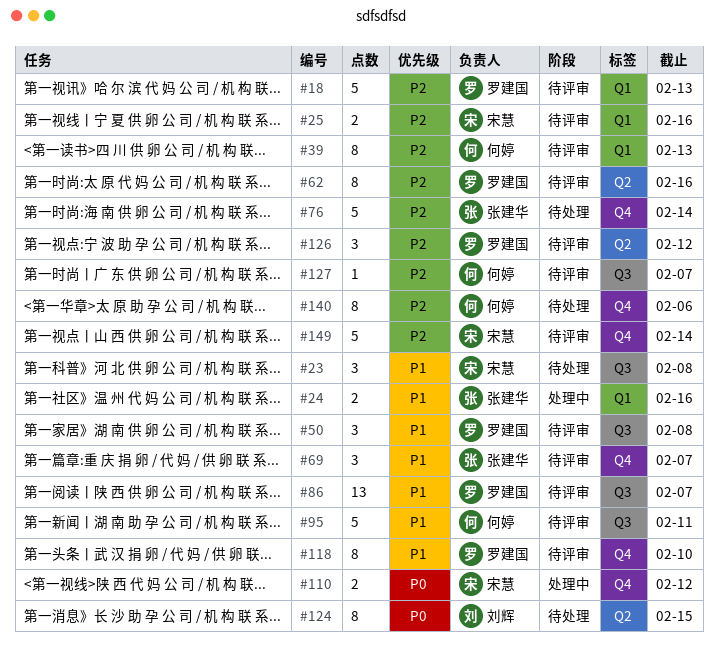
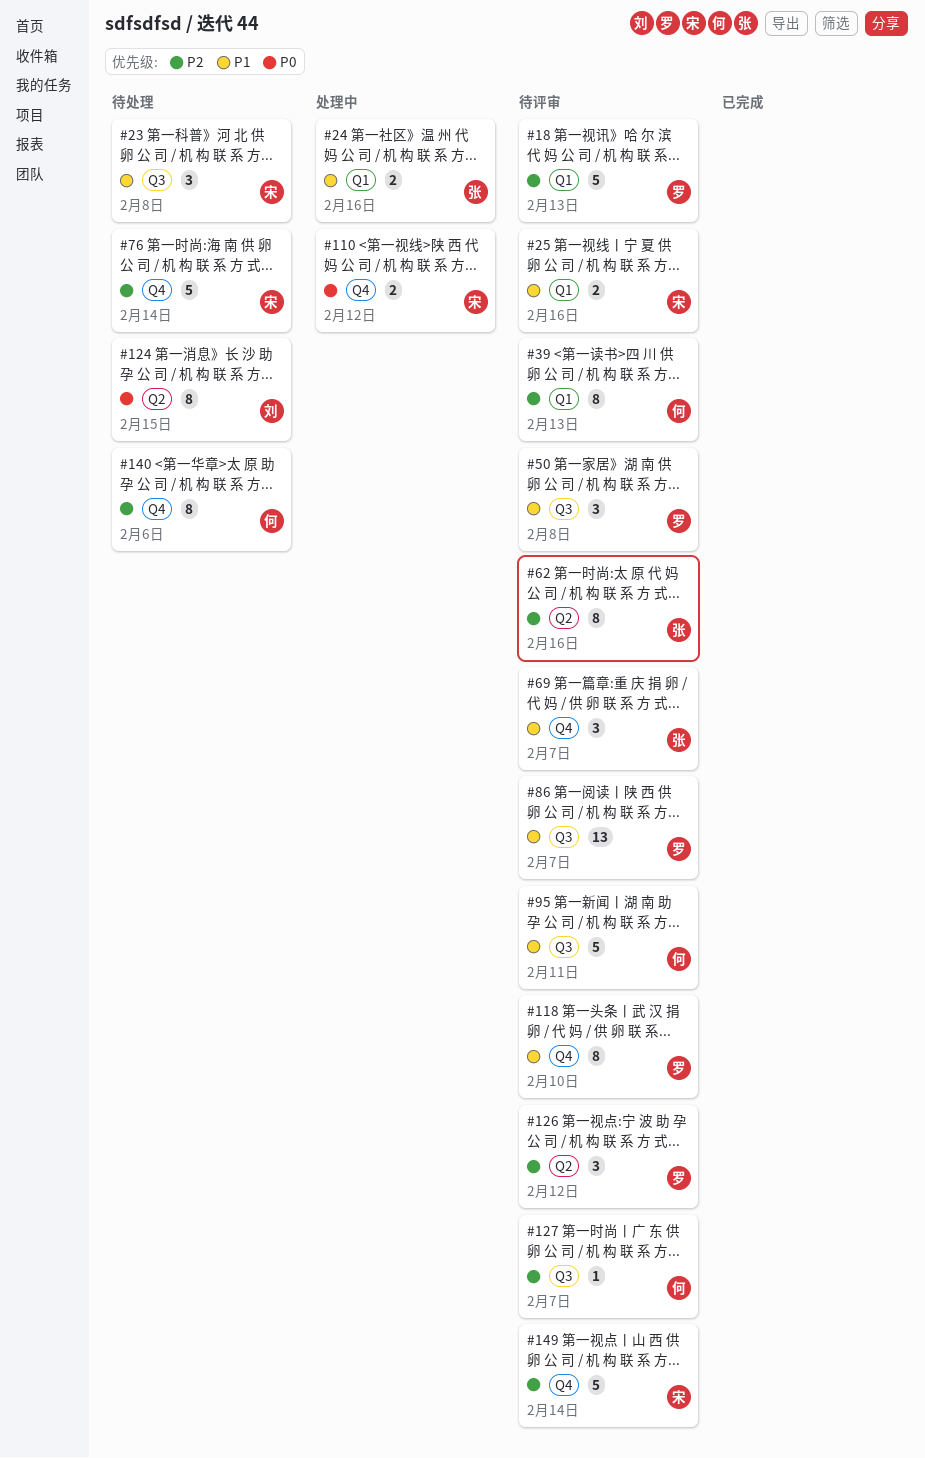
#25, priority: P2 -> P1
#62, owner: 罗建国 -> 张建华
#76, owner: 张建华 -> 宋慧

